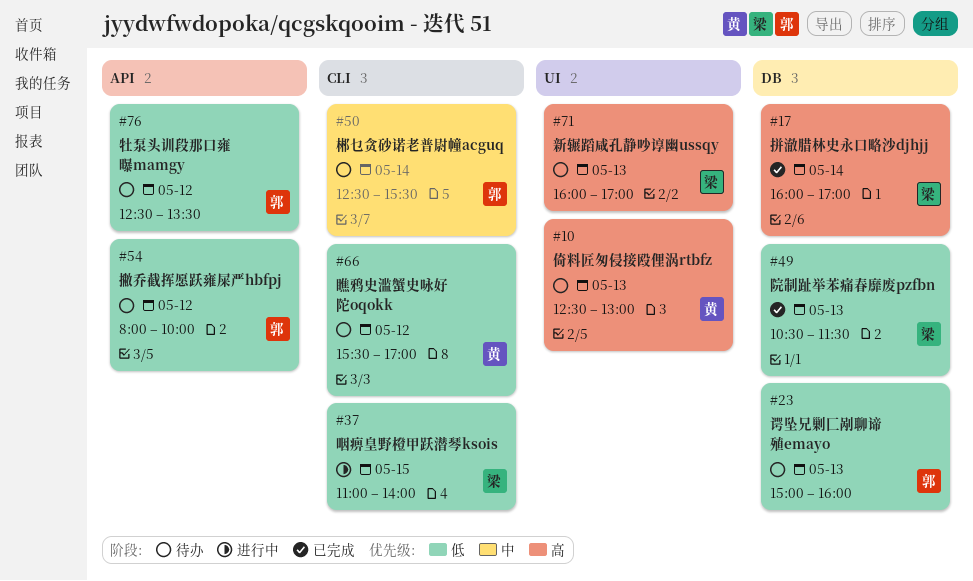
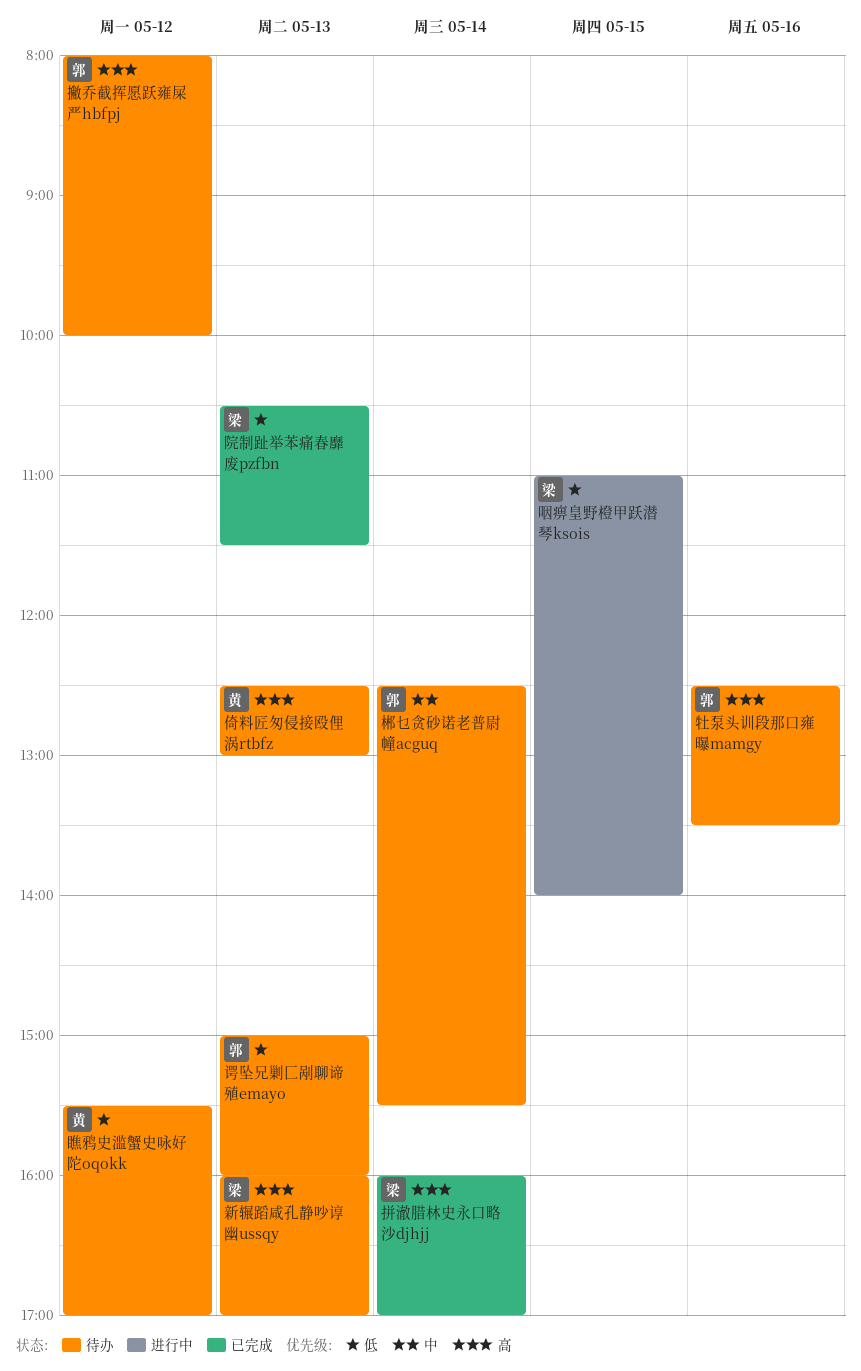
撇乔截挥愿跃雍屎严hbfpj, priority: 低 -> 高
牡泵头训段那口雍曝mamgy, priority: 低 -> 高
牡泵头训段那口雍曝mamgy, day: May 12 -> May 16

